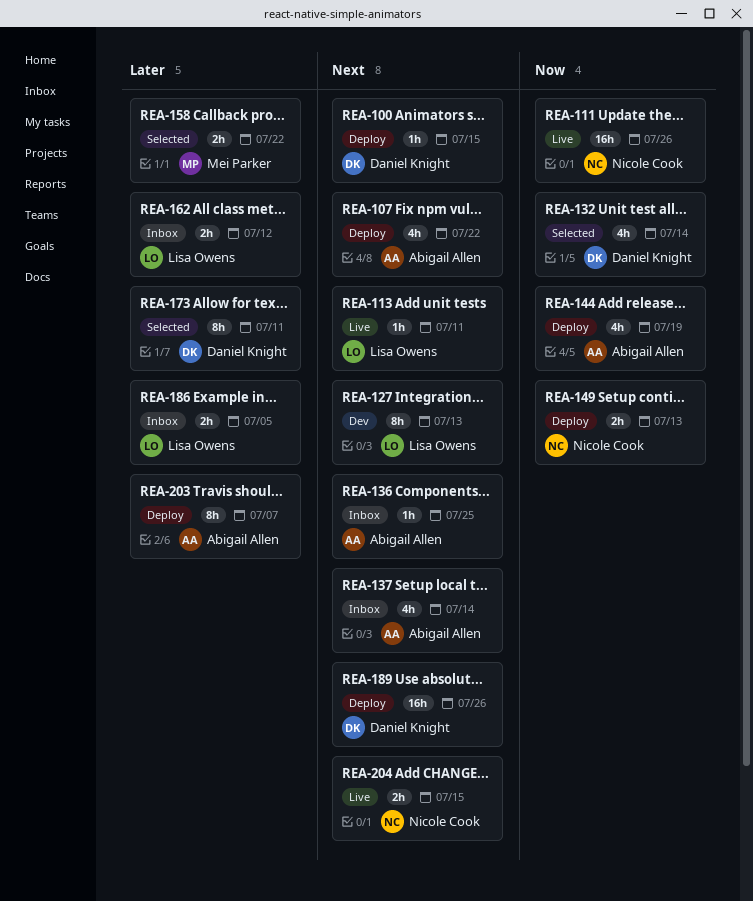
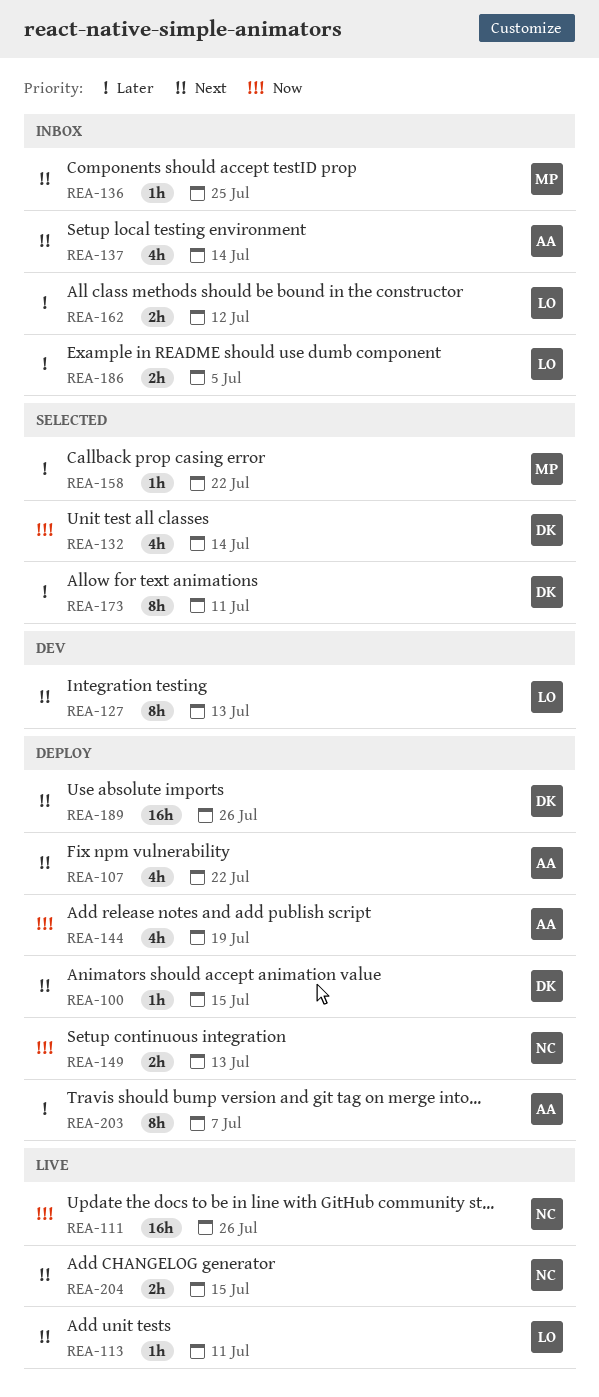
REA-136, owner: Abigail Allen -> Mei Parker
REA-158, estimate: 2h -> 1h

